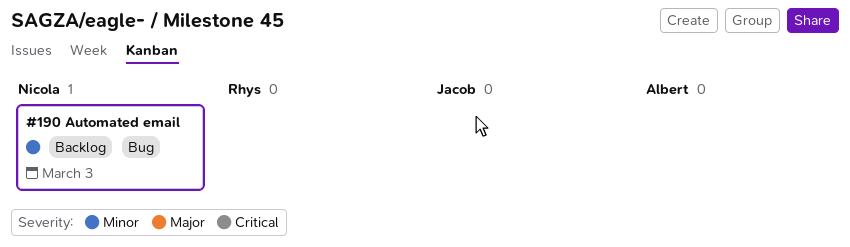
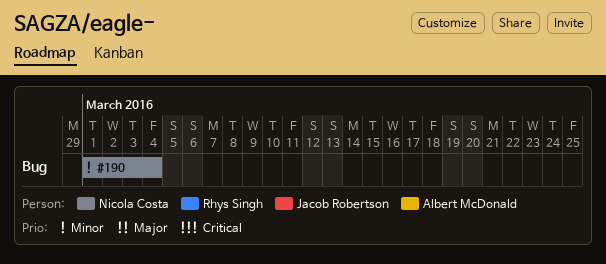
#190, due: Mar 3 -> Mar 4

